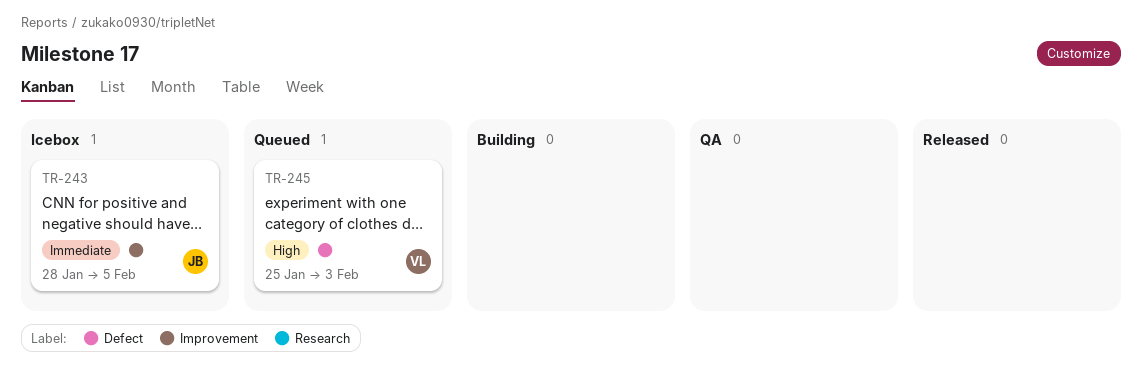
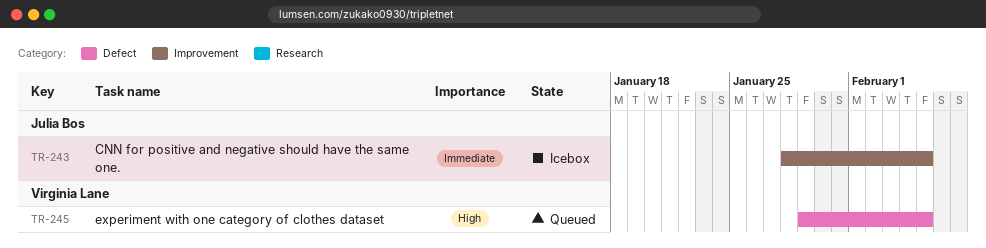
TR-245, start: Jan 25 -> Jan 29
TR-245, due: Feb 3 -> Feb 5

